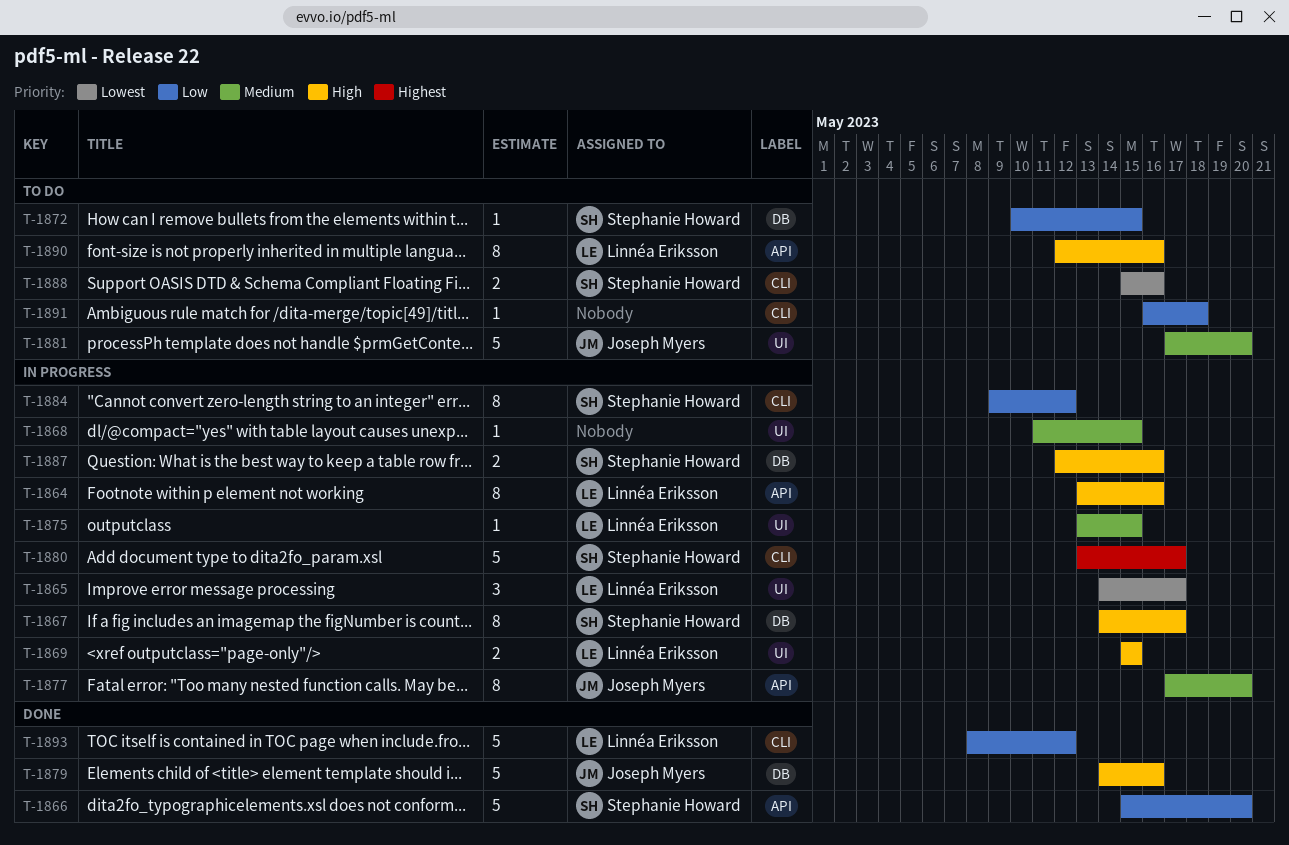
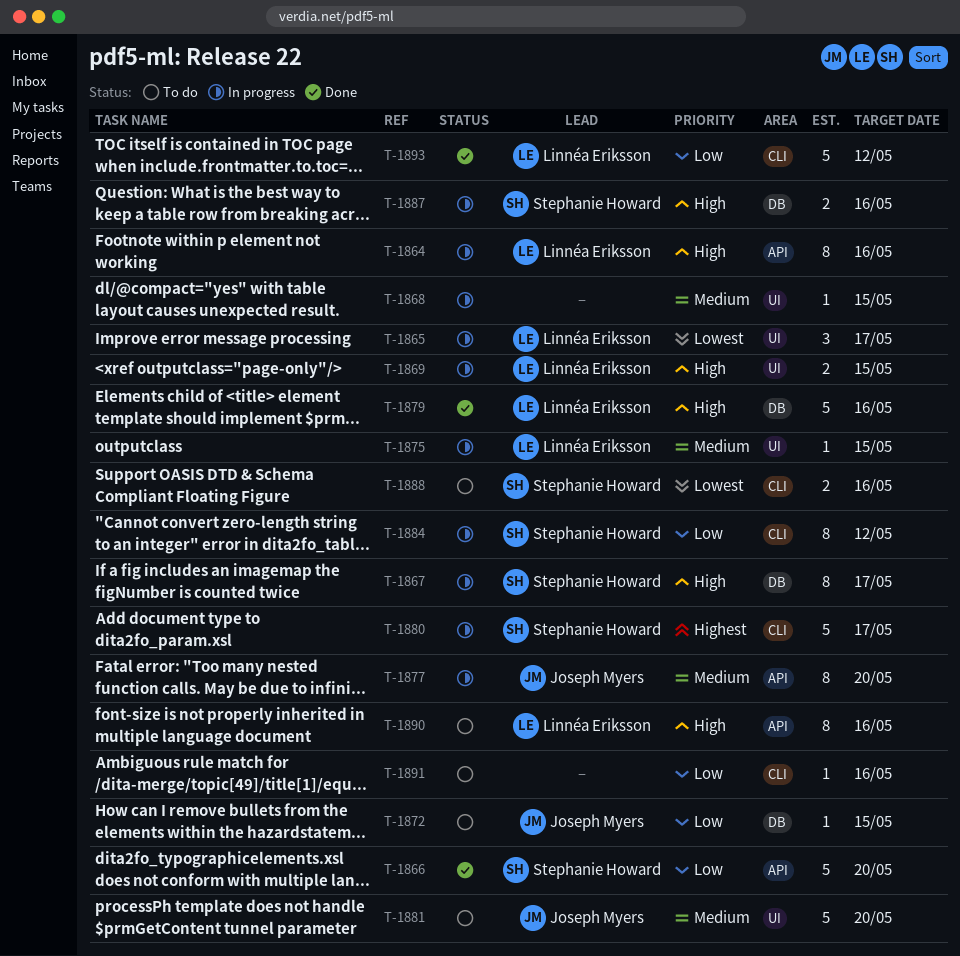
T-1872, owner: Stephanie Howard -> Joseph Myers
T-1879, owner: Joseph Myers -> Linnéa Eriksson
T-1891, due: May 18 -> May 16

